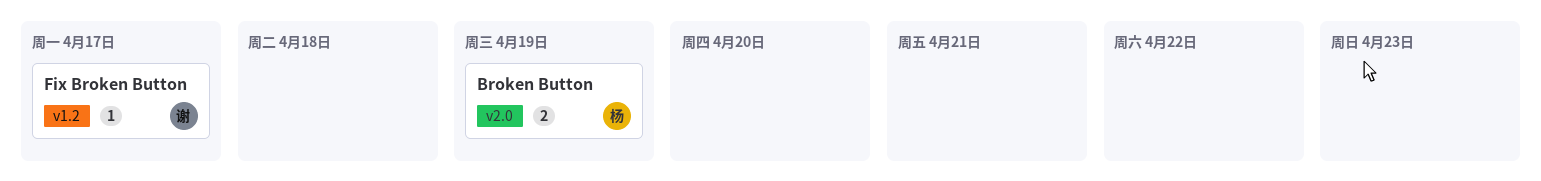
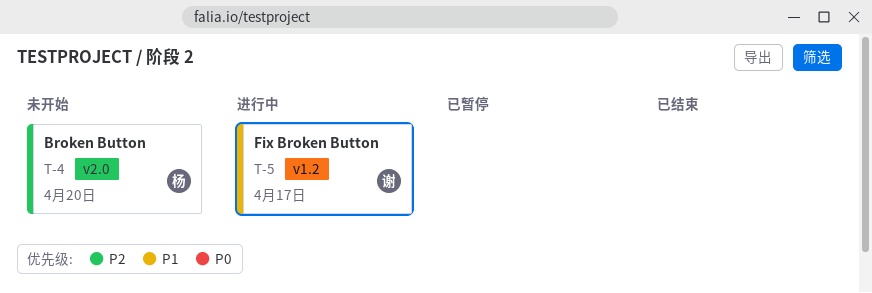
Broken Button, due: Apr 19 -> Apr 20

